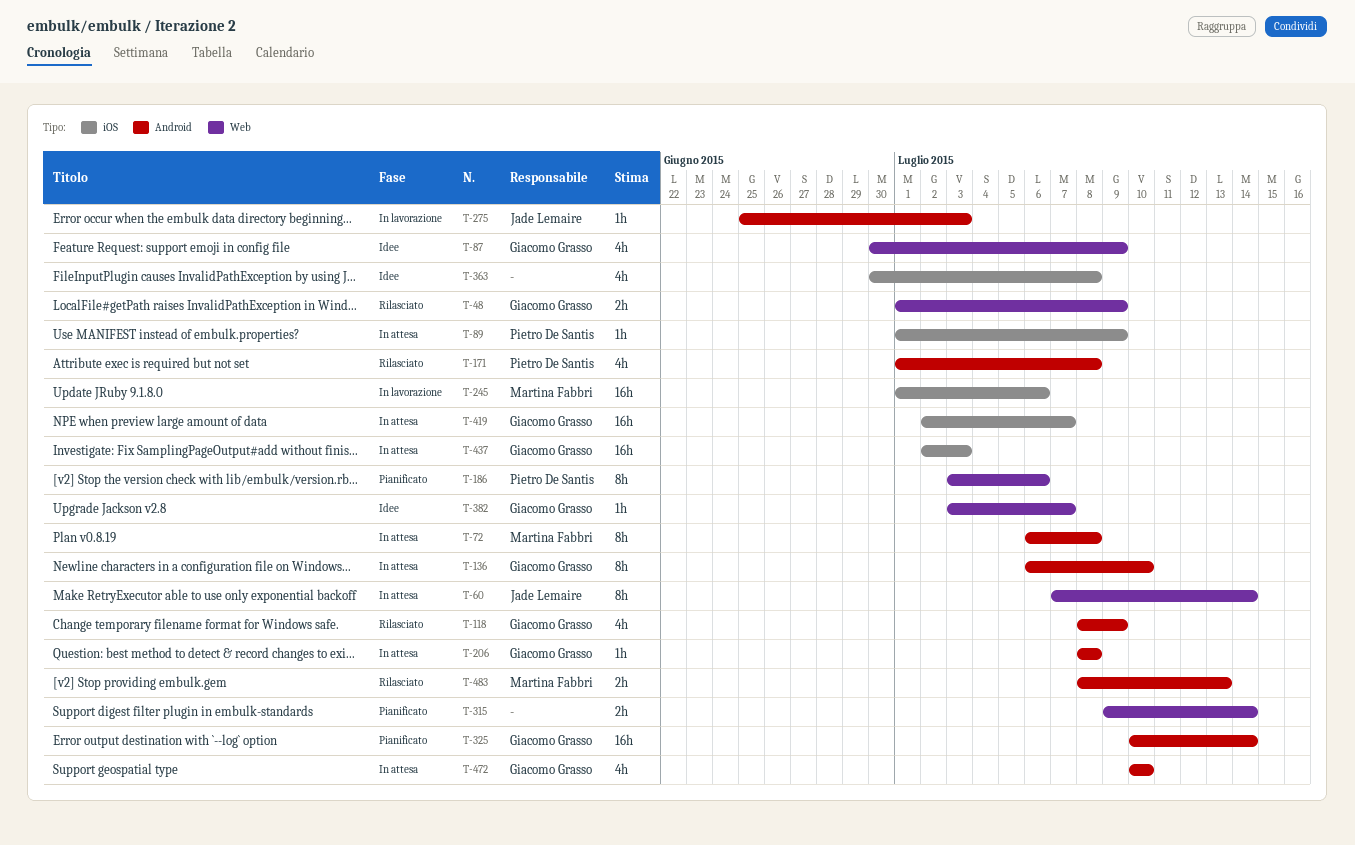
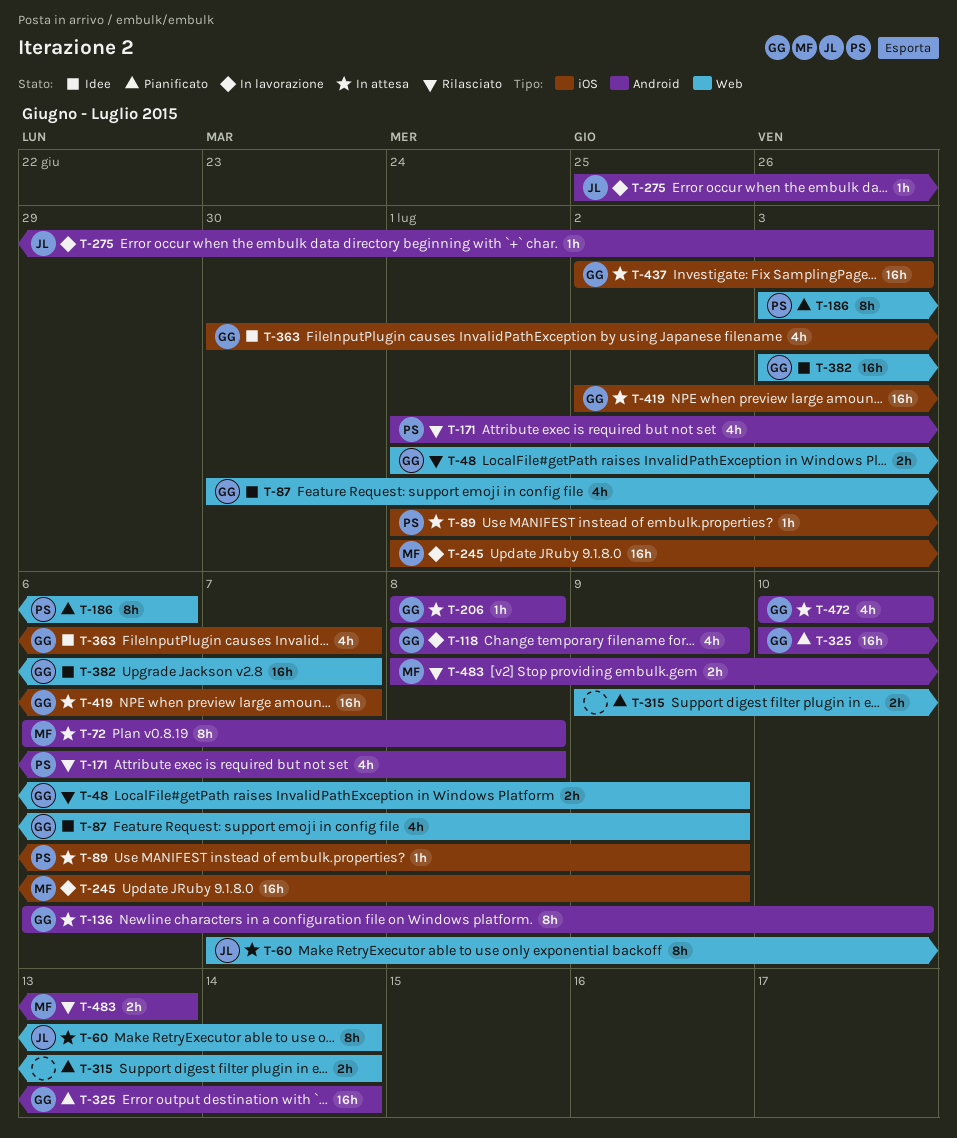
T-118, status: Rilasciato -> In lavorazione
T-245, due: Jul 6 -> Jul 9
T-363, owner: none -> Giacomo Grasso
T-363, due: Jul 8 -> Jul 7
T-382, estimate: 1h -> 16h

